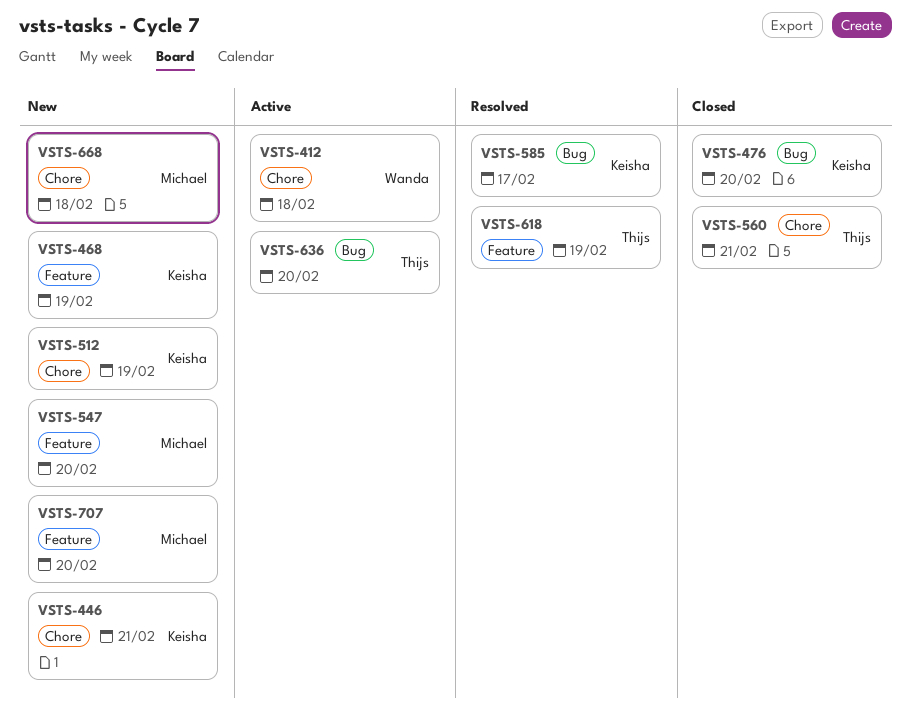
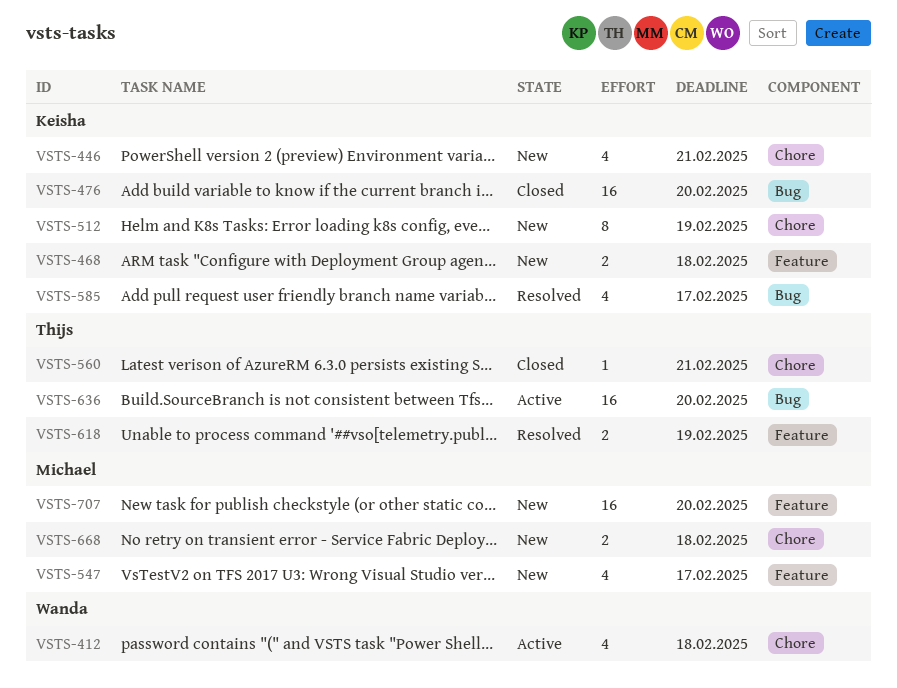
VSTS-468, due: Feb 19 -> Feb 18
VSTS-547, due: Feb 20 -> Feb 17

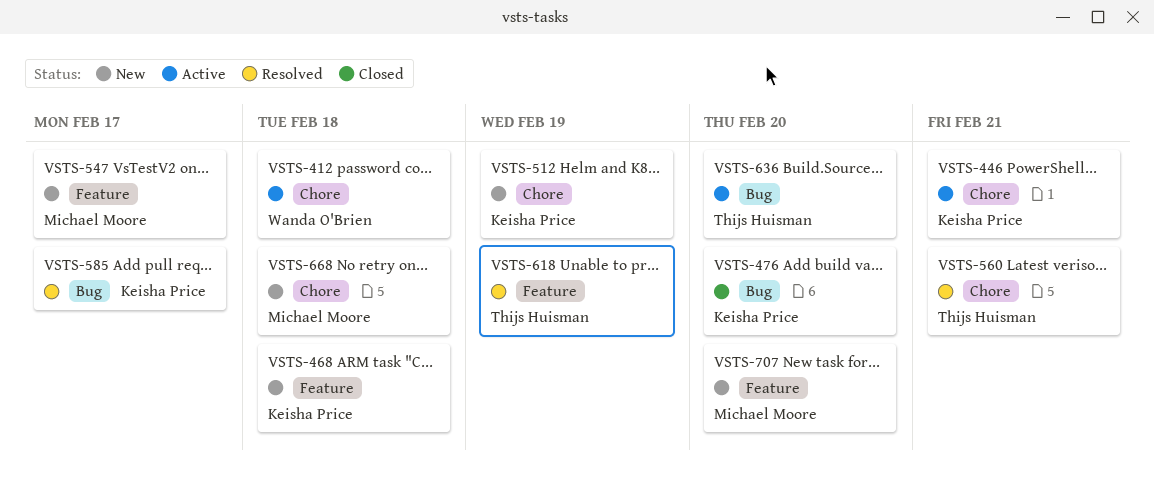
VSTS-446, status: New -> Active
VSTS-560, status: Closed -> Resolved

